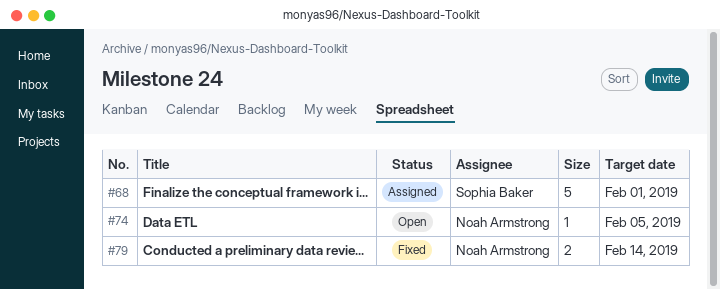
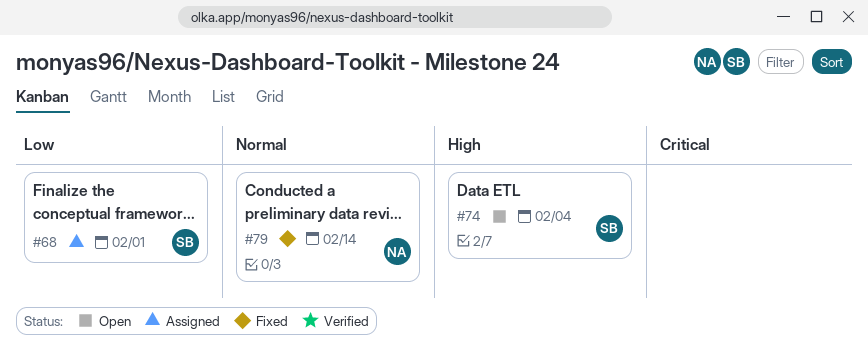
#74, owner: Noah Armstrong -> Sophia Baker
#74, due: Feb 5 -> Feb 4

